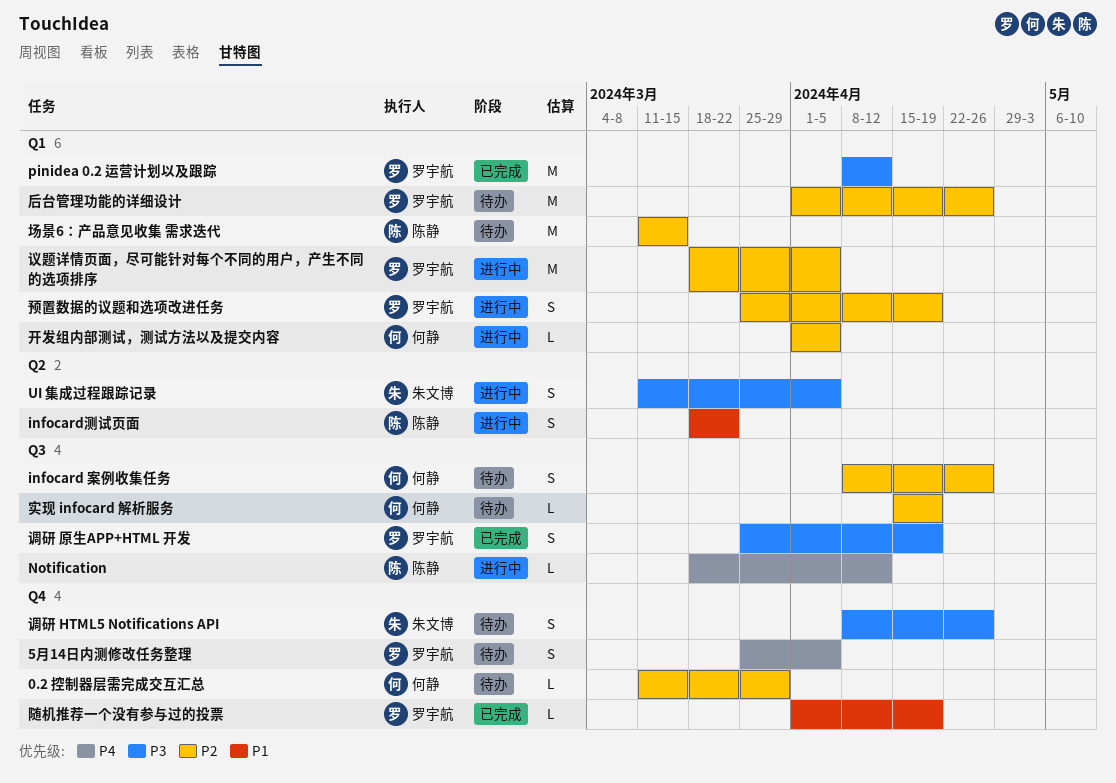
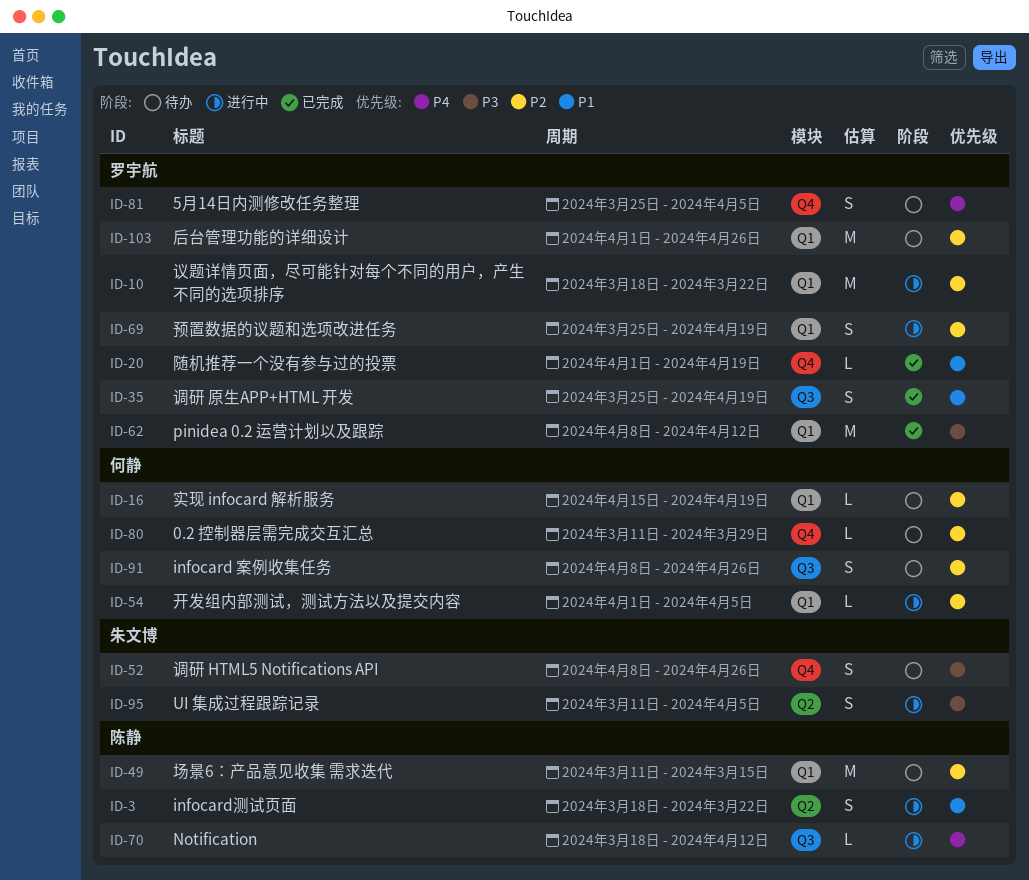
实现 infocard 解析服务, label: Q3 -> Q1
议题详情页面，尽可能针对每个不同的用户，产生不同的选项排序, due: Apr 5 -> Mar 22
调研 原生APP+HTML 开发, priority: P3 -> P1

